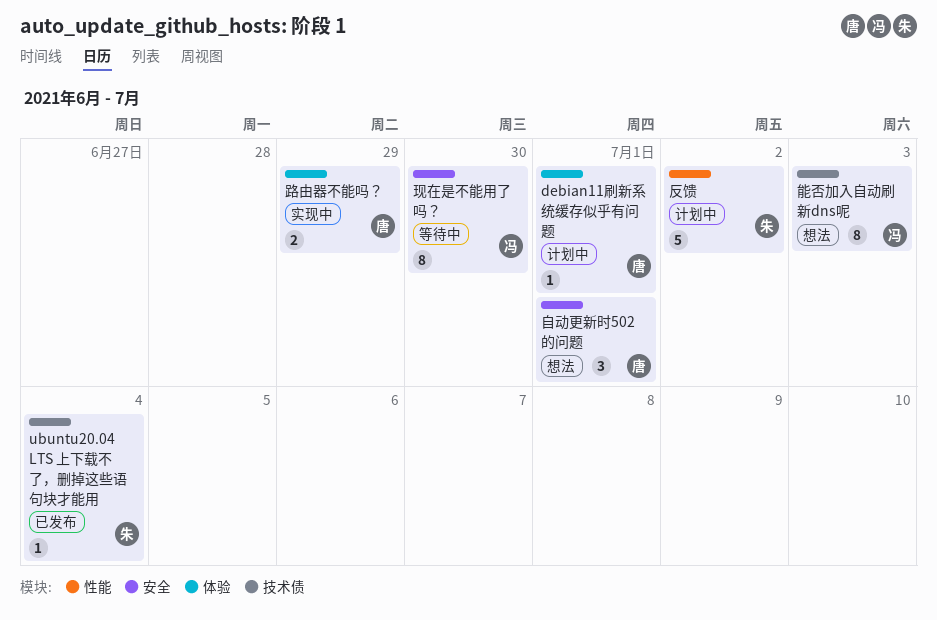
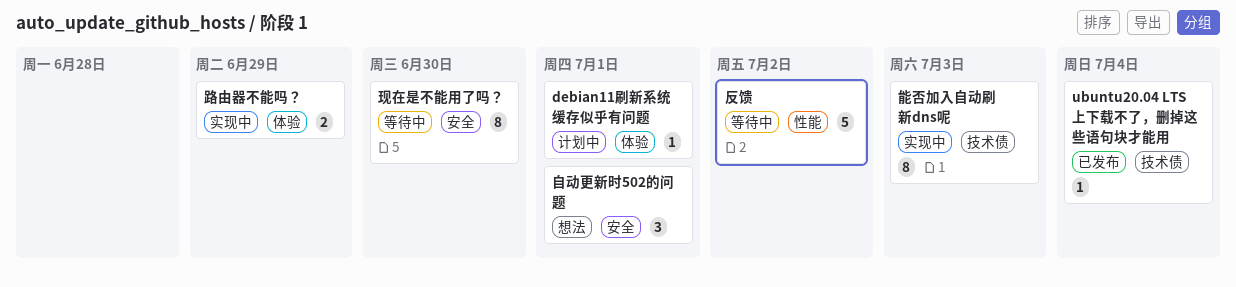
反馈, status: 计划中 -> 等待中
能否加入自动刷新dns呢, status: 想法 -> 实现中

